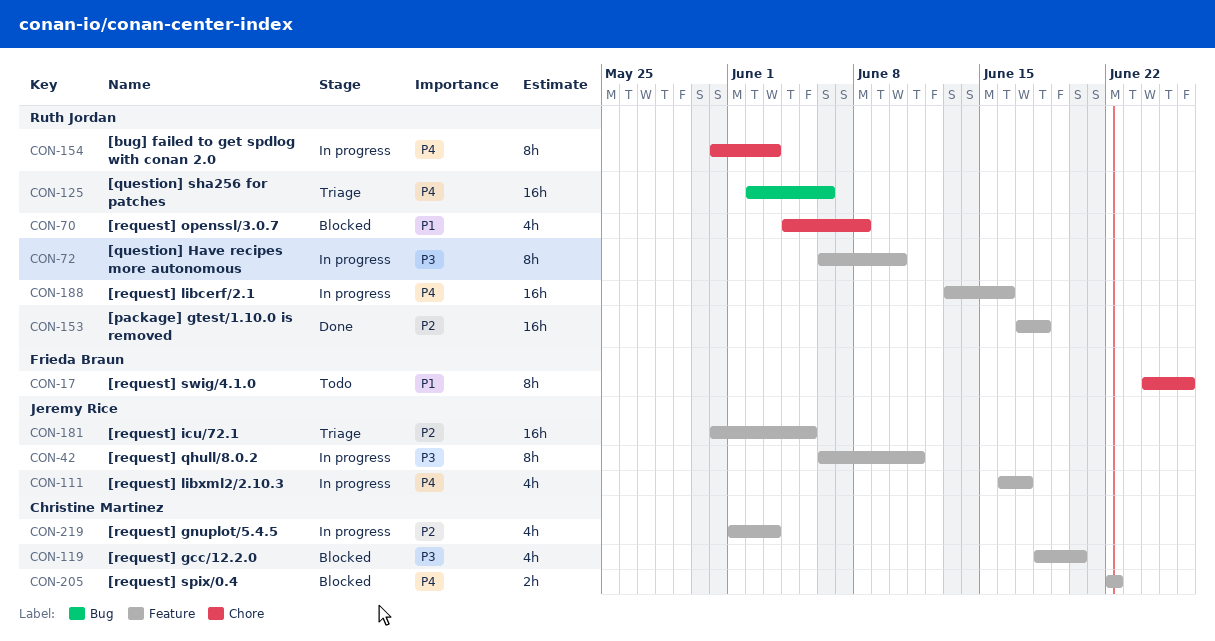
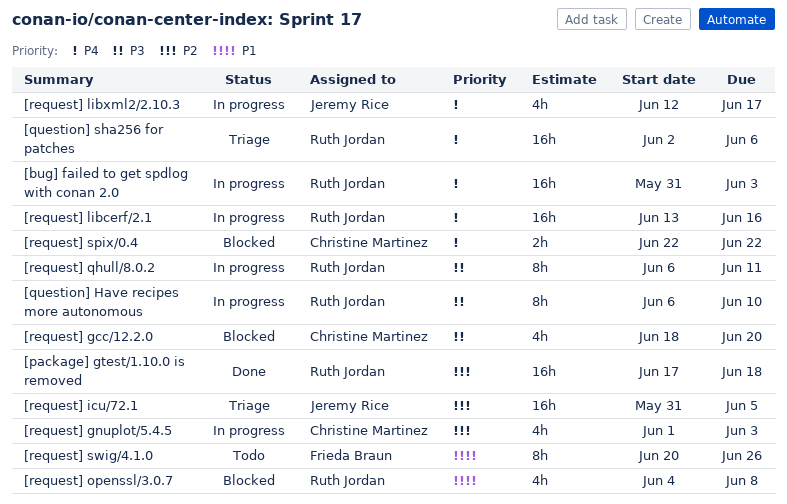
[bug] failed to get spdlog with conan 2.0, estimate: 8h -> 16h
[request] libxml2/2.10.3, start: Jun 16 -> Jun 12
[request] qhull/8.0.2, owner: Jeremy Rice -> Ruth Jordan
[request] swig/4.1.0, start: Jun 24 -> Jun 20

